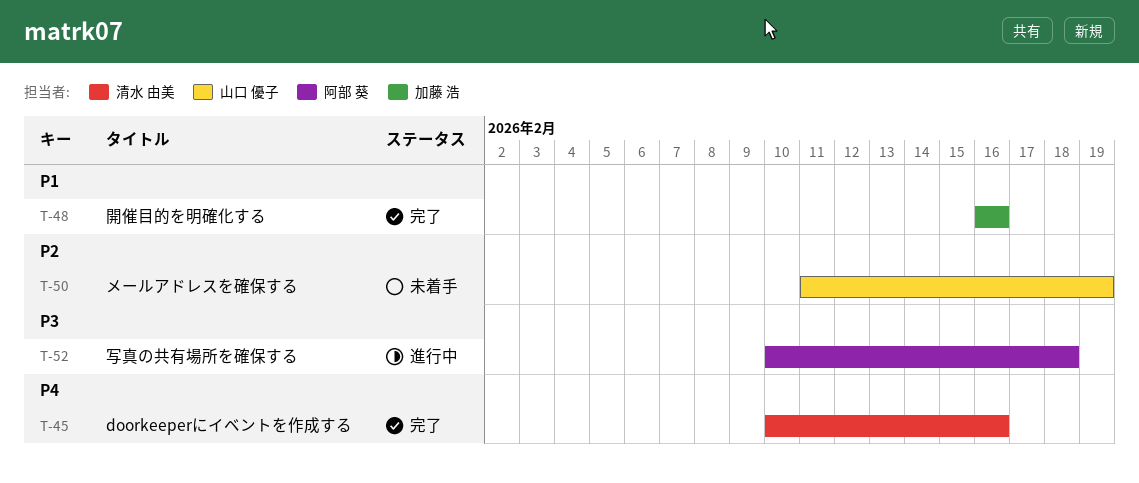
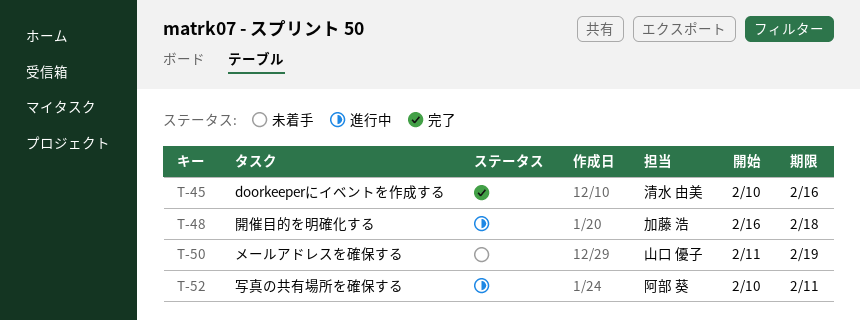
T-48, status: 完了 -> 進行中
T-48, due: Feb 16 -> Feb 18
T-52, due: Feb 18 -> Feb 11

